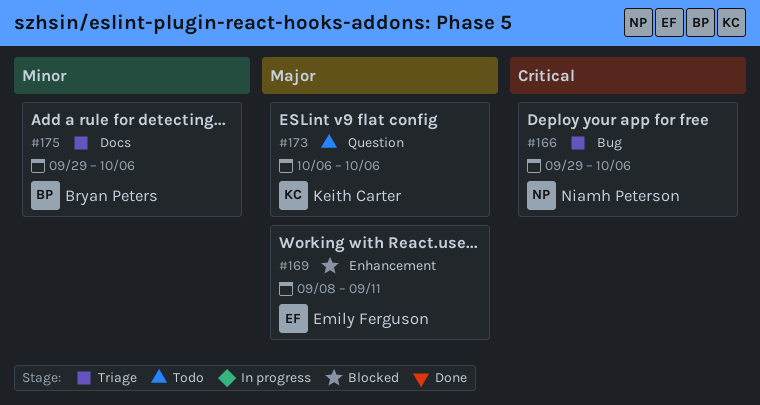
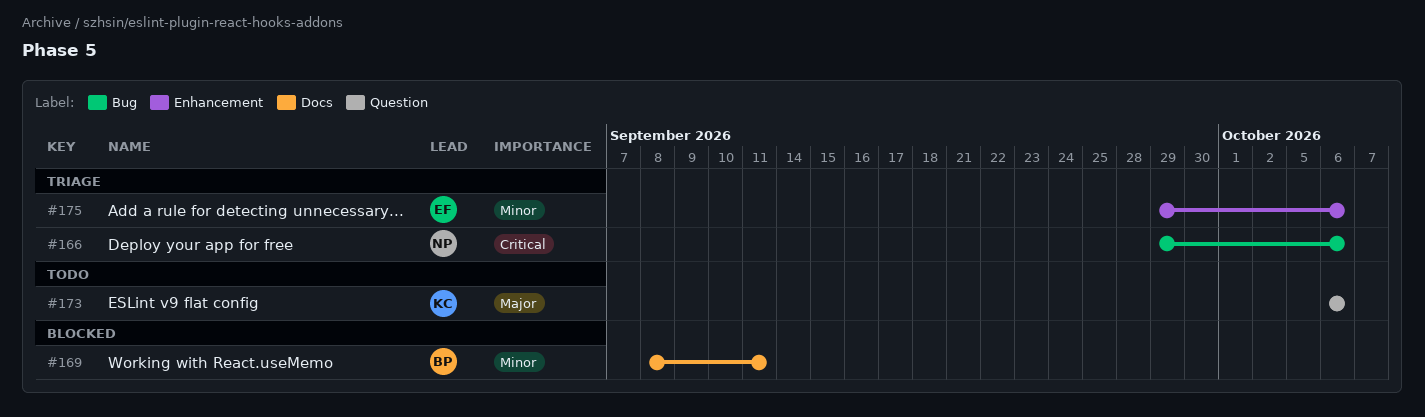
#169, owner: Emily Ferguson -> Bryan Peters
#169, priority: Major -> Minor
#169, label: Enhancement -> Docs
#175, owner: Bryan Peters -> Emily Ferguson
#175, label: Docs -> Enhancement

